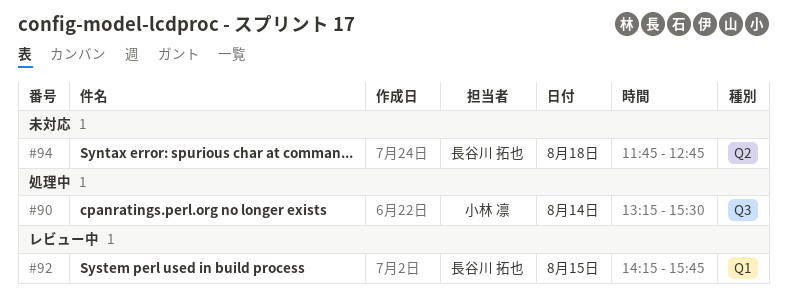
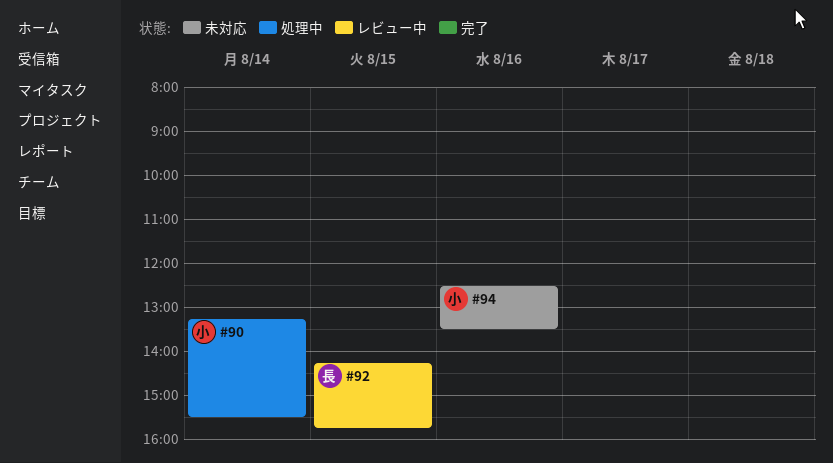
#94, owner: 長谷川 拓也 -> 小林 凛
#94, day: Aug 18 -> Aug 16
#94, begins: 11:45 -> 12:30
#94, ends: 12:45 -> 13:30

